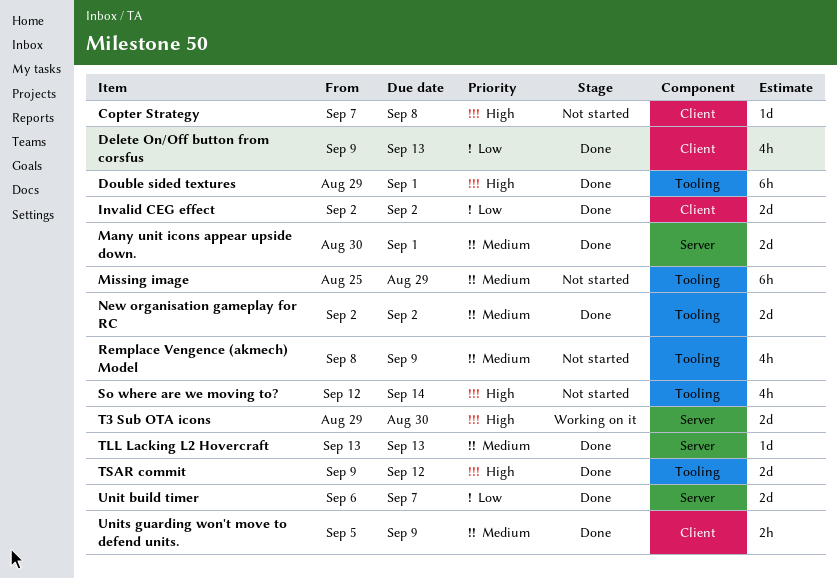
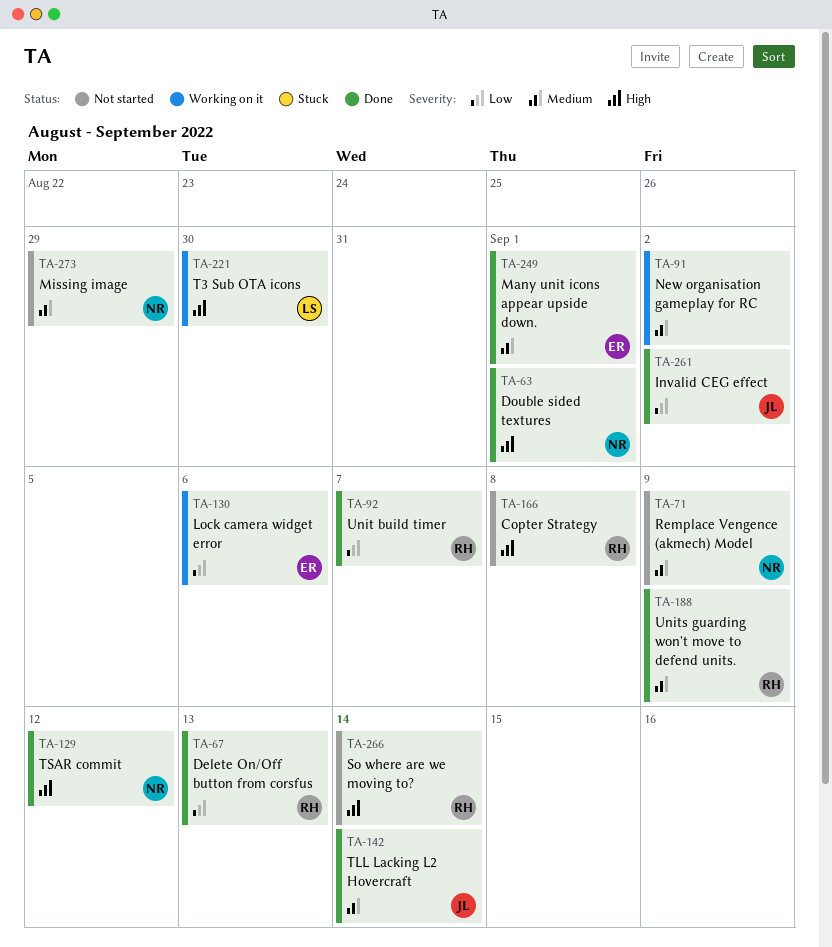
Lock camera widget error: none -> present
New organisation gameplay for RC, status: Done -> Working on it
TLL Lacking L2 Hovercraft, due: Sep 13 -> Sep 14

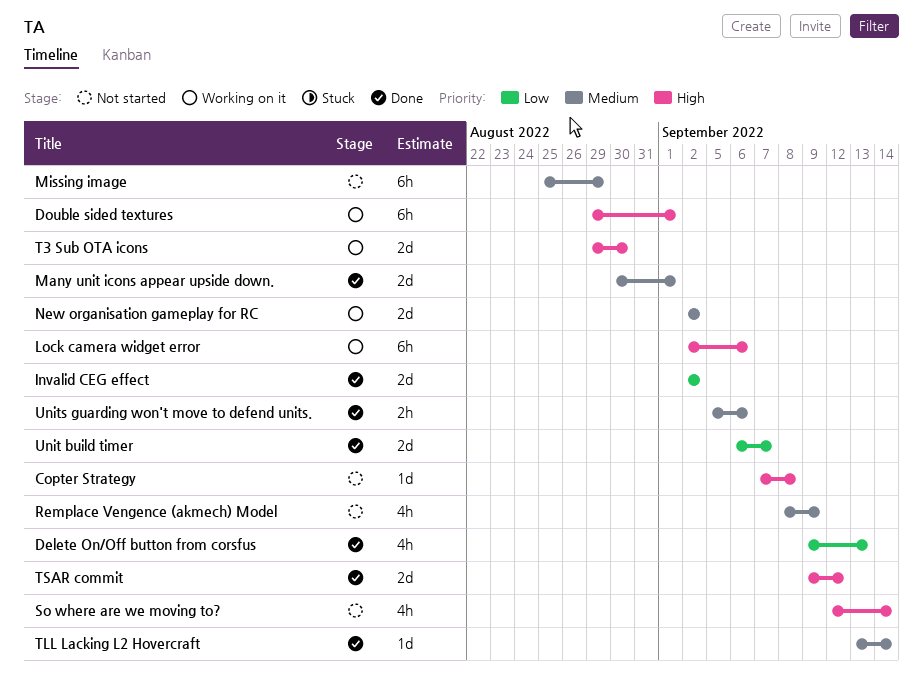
Double sided textures, status: Done -> Working on it
Lock camera widget error, priority: Low -> High
Units guarding won't move to defend units., due: Sep 9 -> Sep 6

